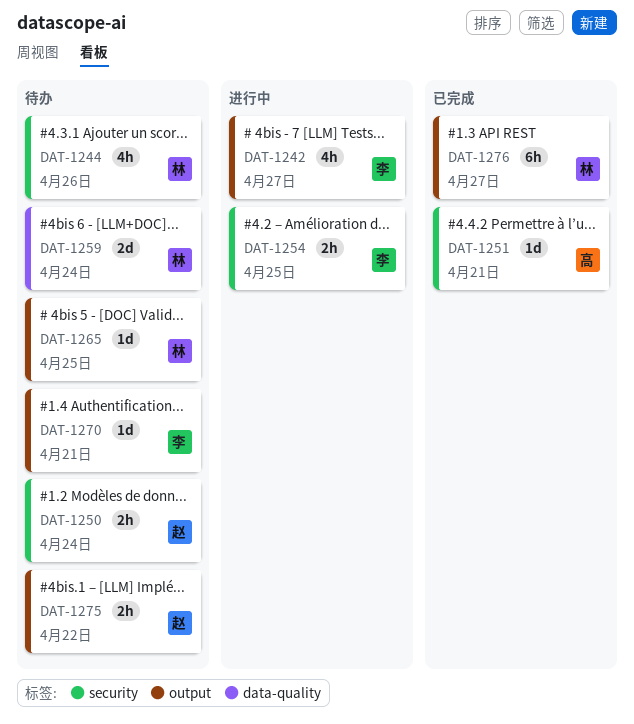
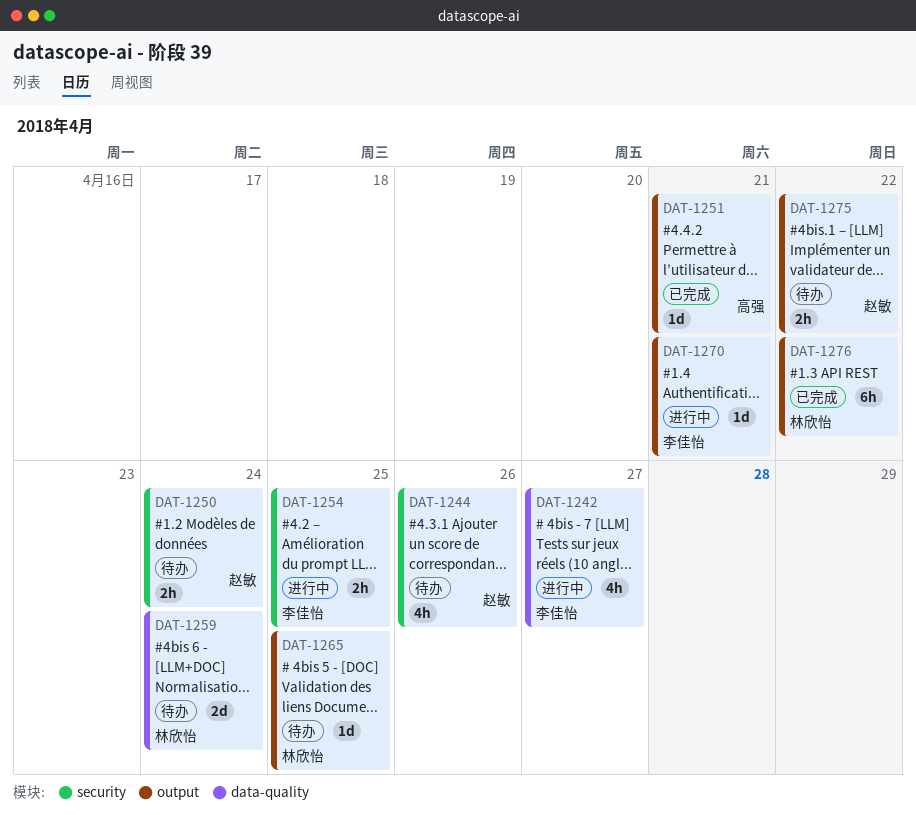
DAT-1242, label: output -> data-quality
DAT-1244, owner: 林欣怡 -> 赵敏
DAT-1251, label: security -> output
DAT-1270, status: 待办 -> 进行中
DAT-1276, due: Apr 27 -> Apr 22

